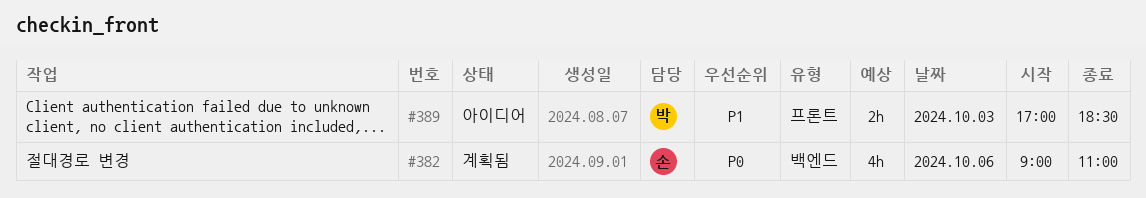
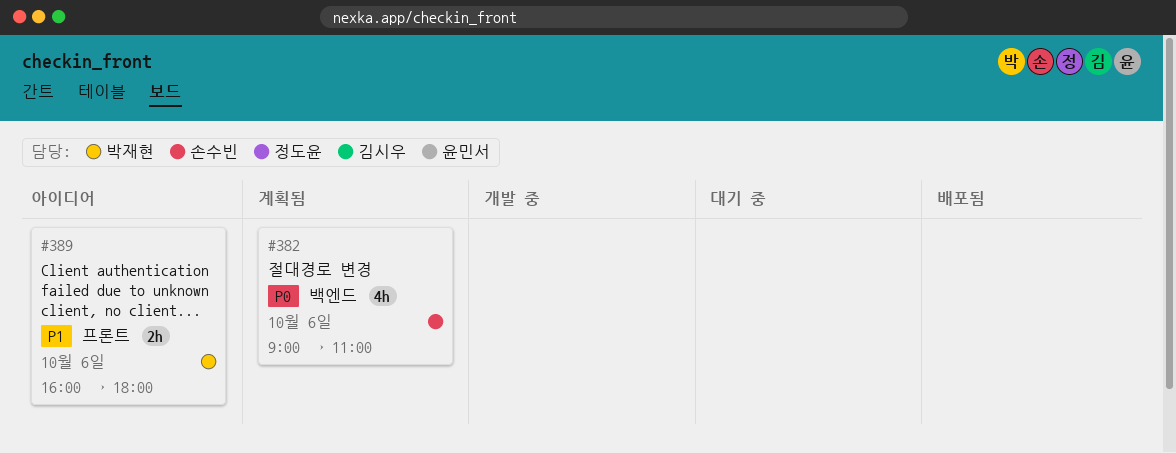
#389, day: Oct 3 -> Oct 6
#389, begins: 17:00 -> 16:00
#389, ends: 18:30 -> 18:00

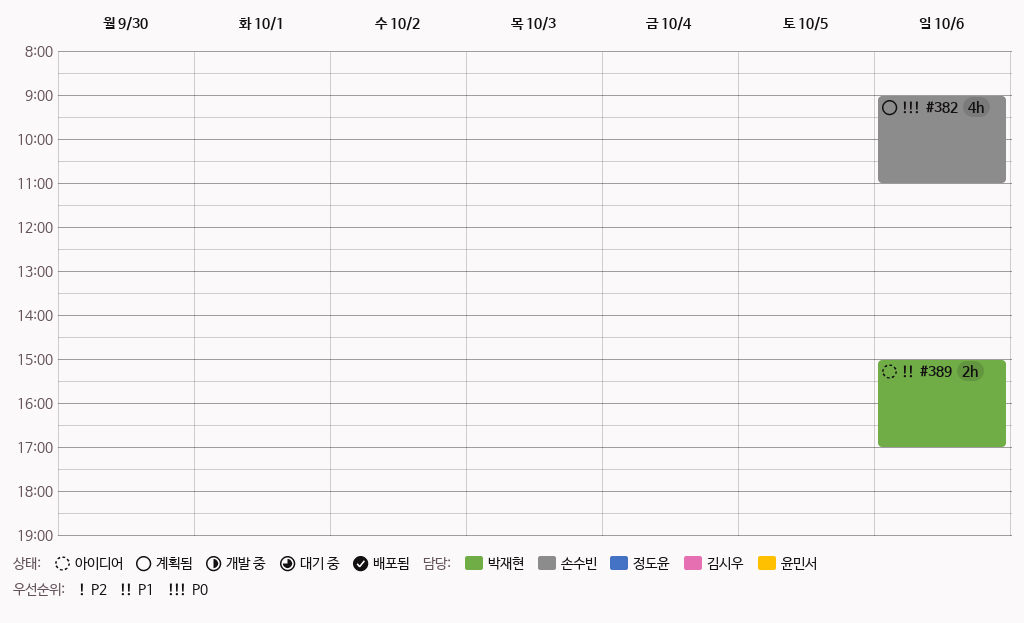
#389, begins: 16:00 -> 15:00
#389, ends: 18:00 -> 17:00

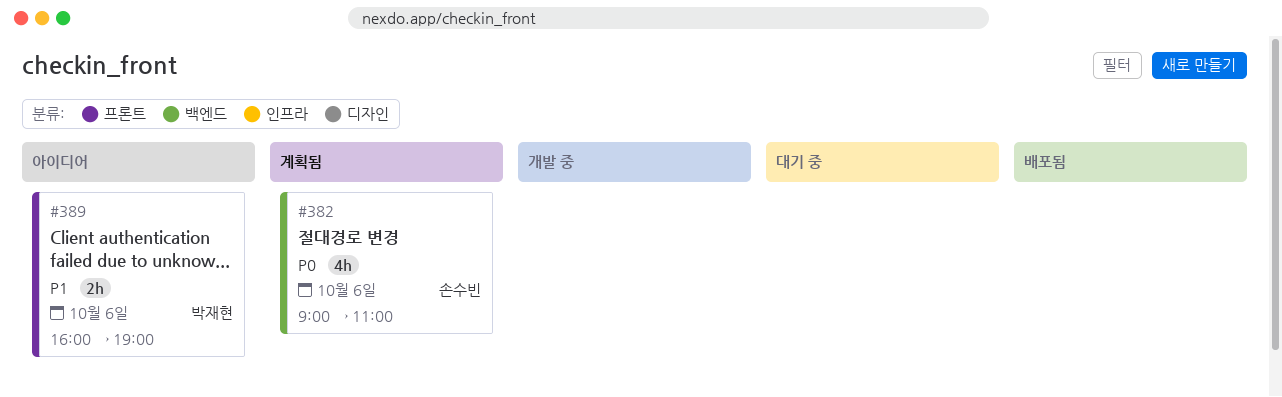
#389, begins: 15:00 -> 16:00
#389, ends: 17:00 -> 19:00

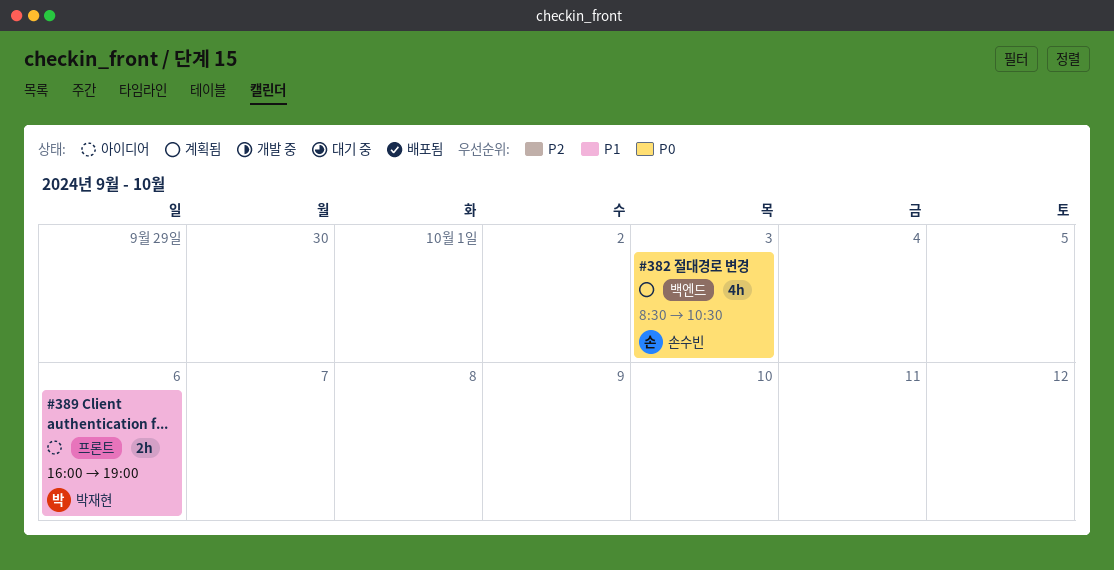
#382, day: Oct 6 -> Oct 3
#382, begins: 09:00 -> 08:30
#382, ends: 11:00 -> 10:30

